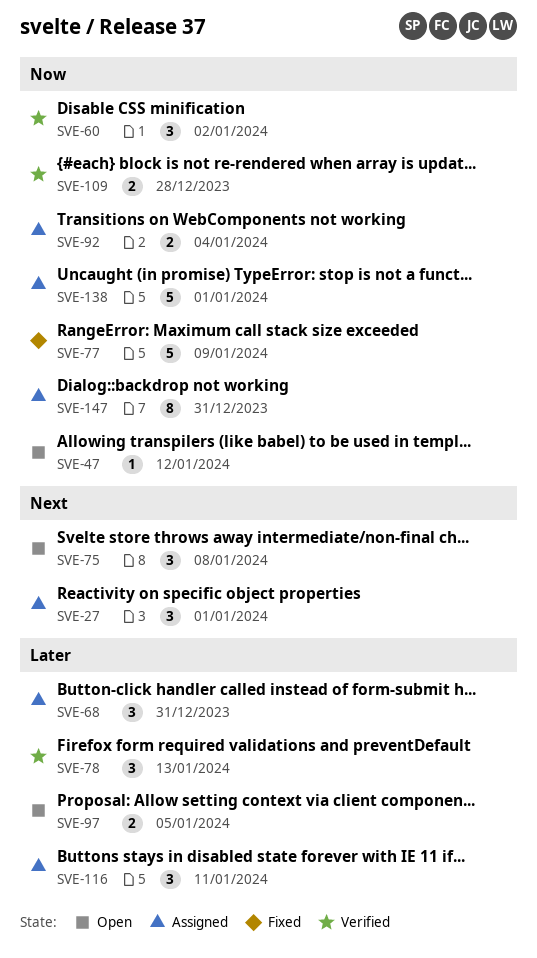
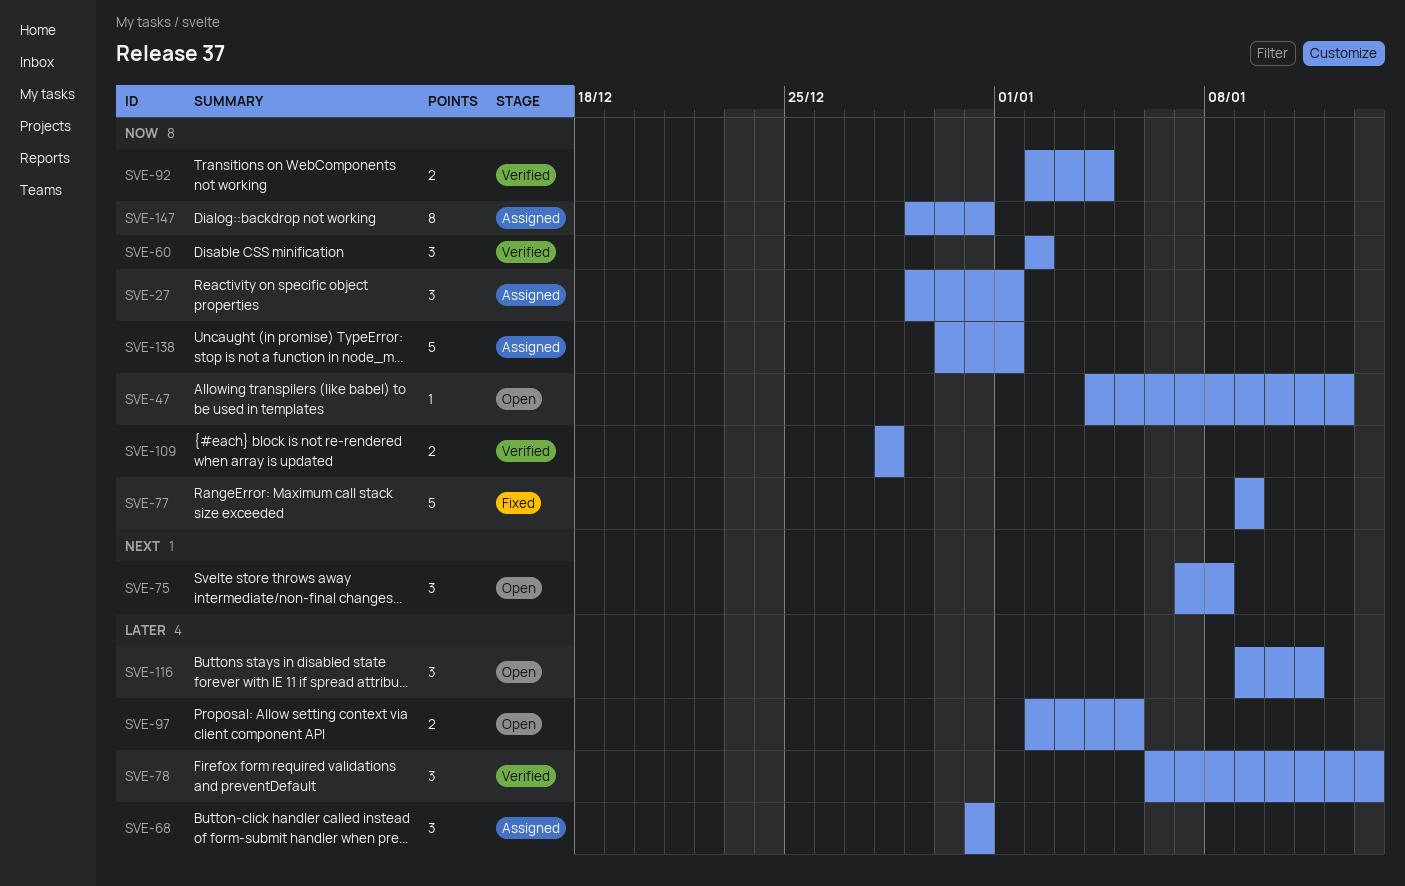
SVE-27, priority: Next -> Now
SVE-92, status: Assigned -> Verified
SVE-116, status: Assigned -> Open

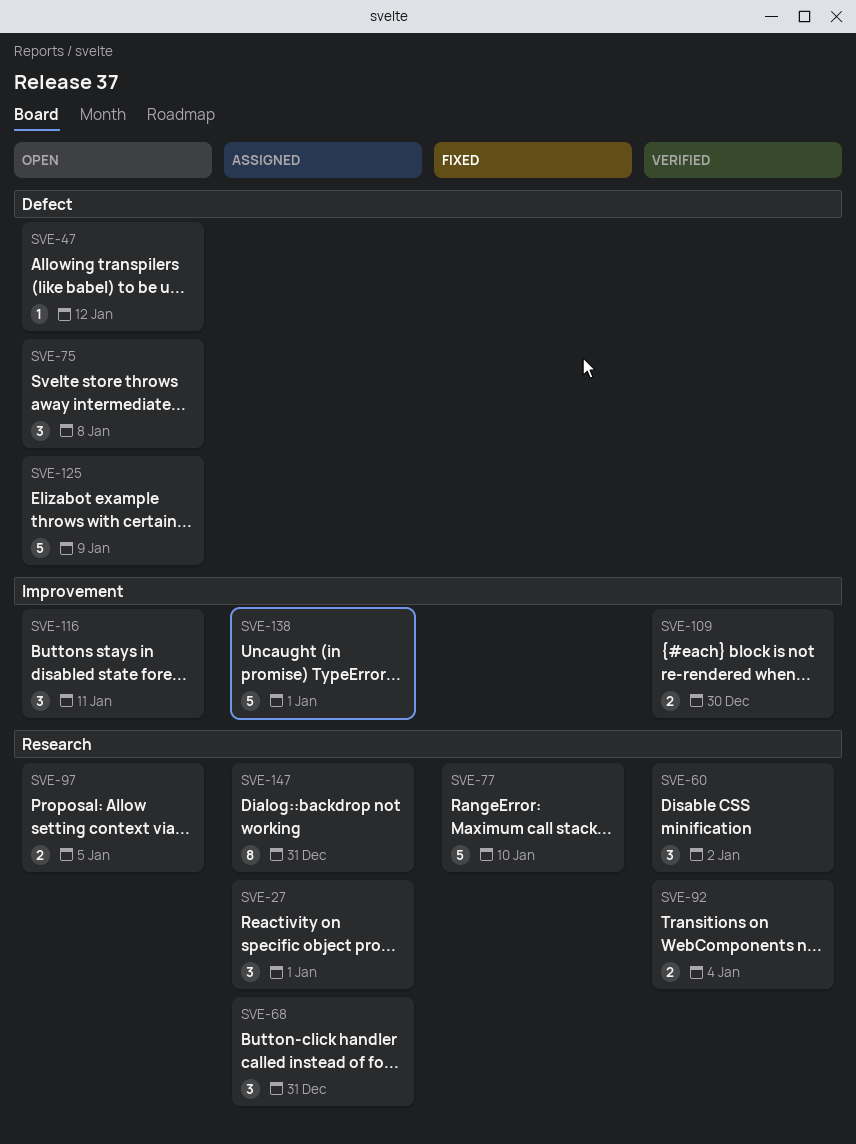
SVE-77, due: Jan 9 -> Jan 10
SVE-78: present -> none
SVE-109, due: Dec 28 -> Dec 30
SVE-125: none -> present

